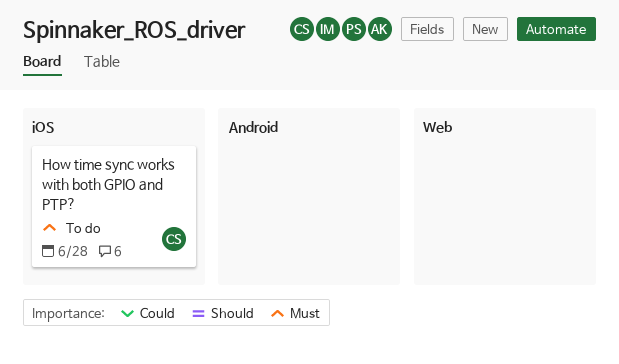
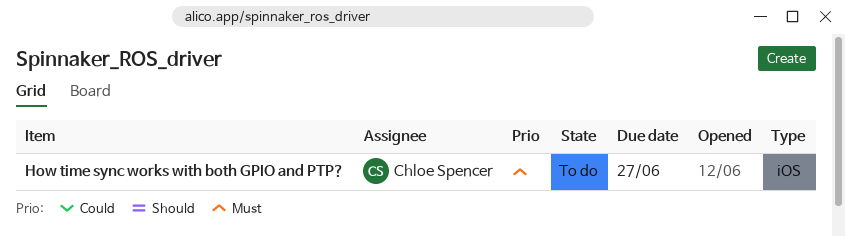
How time sync works with both GPIO and PTP?, due: Jun 28 -> Jun 27

